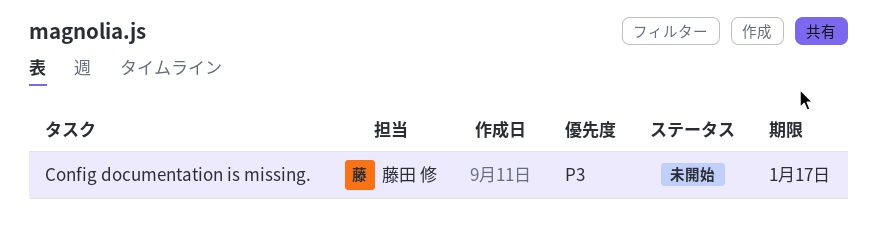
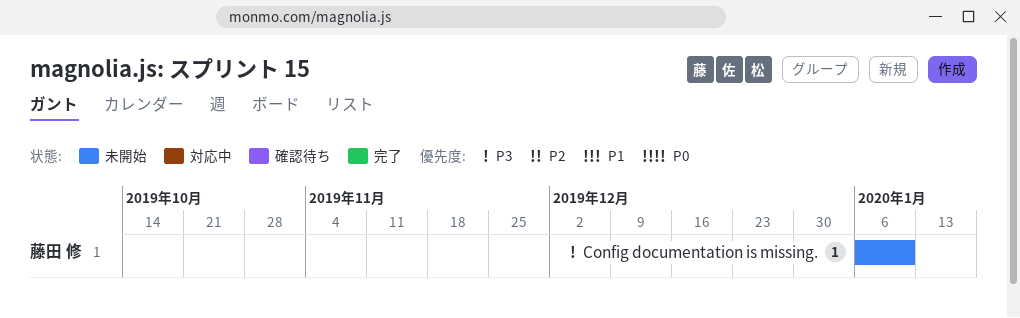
Config documentation is missing., due: Jan 17 -> Jan 10

